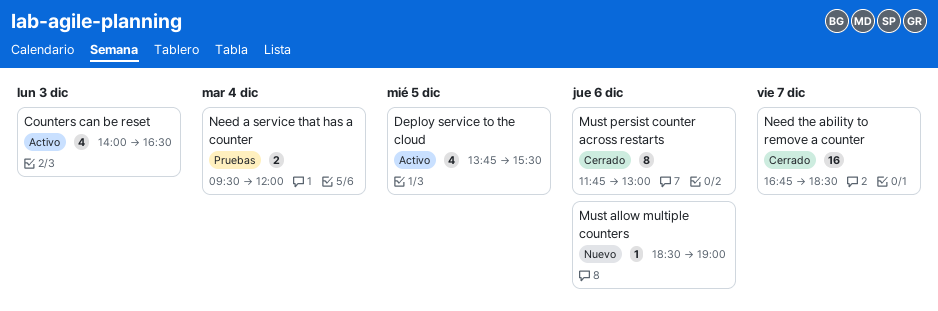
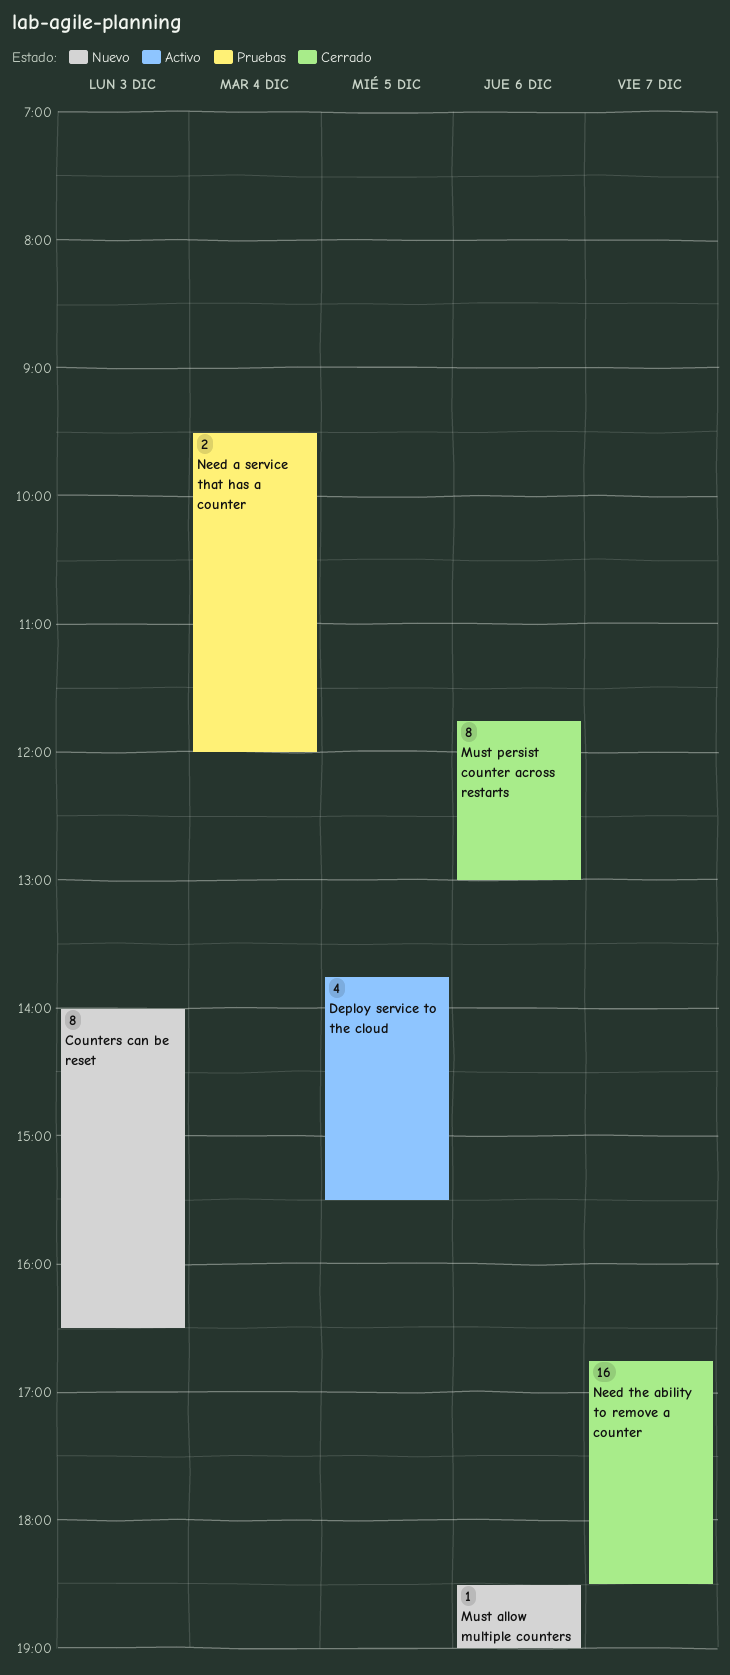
Counters can be reset, status: Activo -> Nuevo
Counters can be reset, estimate: 4 -> 8

